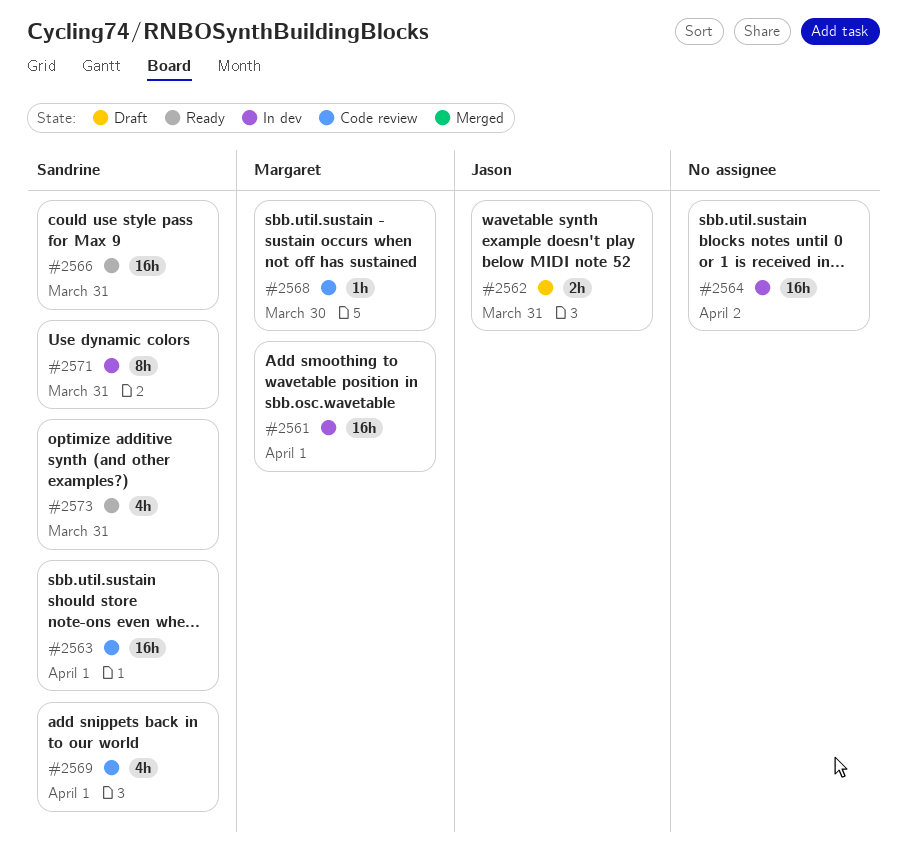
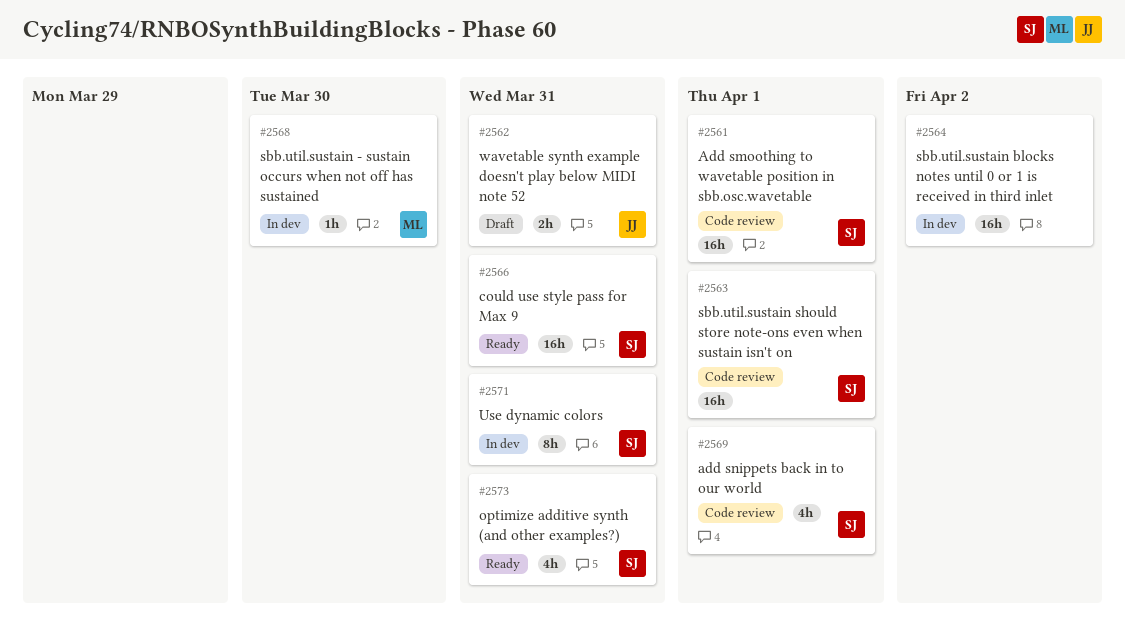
#2561, status: In dev -> Code review
#2561, owner: Margaret -> Sandrine
#2568, status: Code review -> In dev

